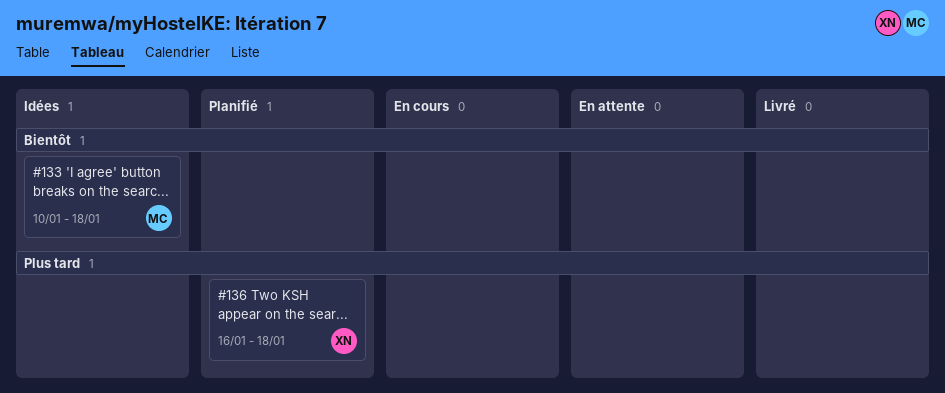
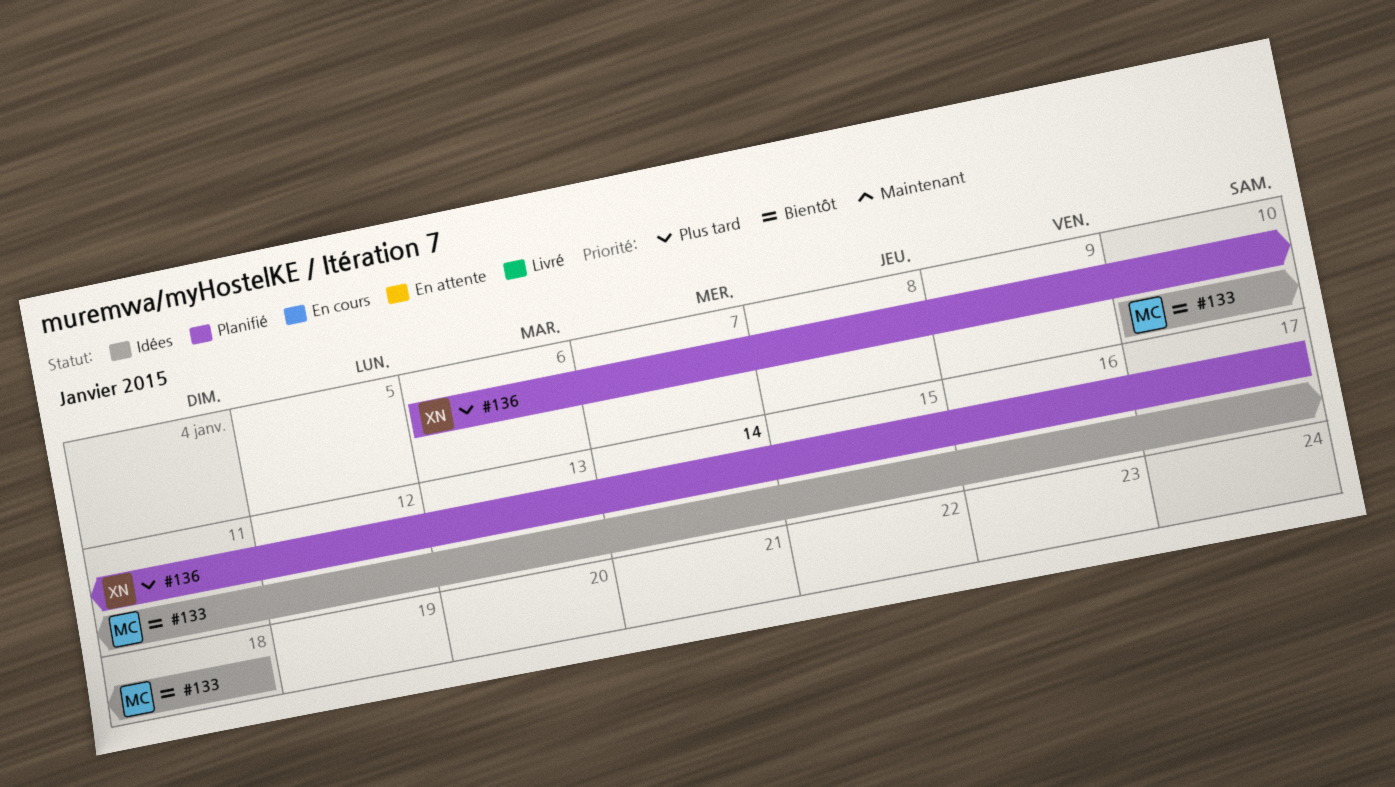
#136, start: Jan 16 -> Jan 6
#136, due: Jan 18 -> Jan 17

